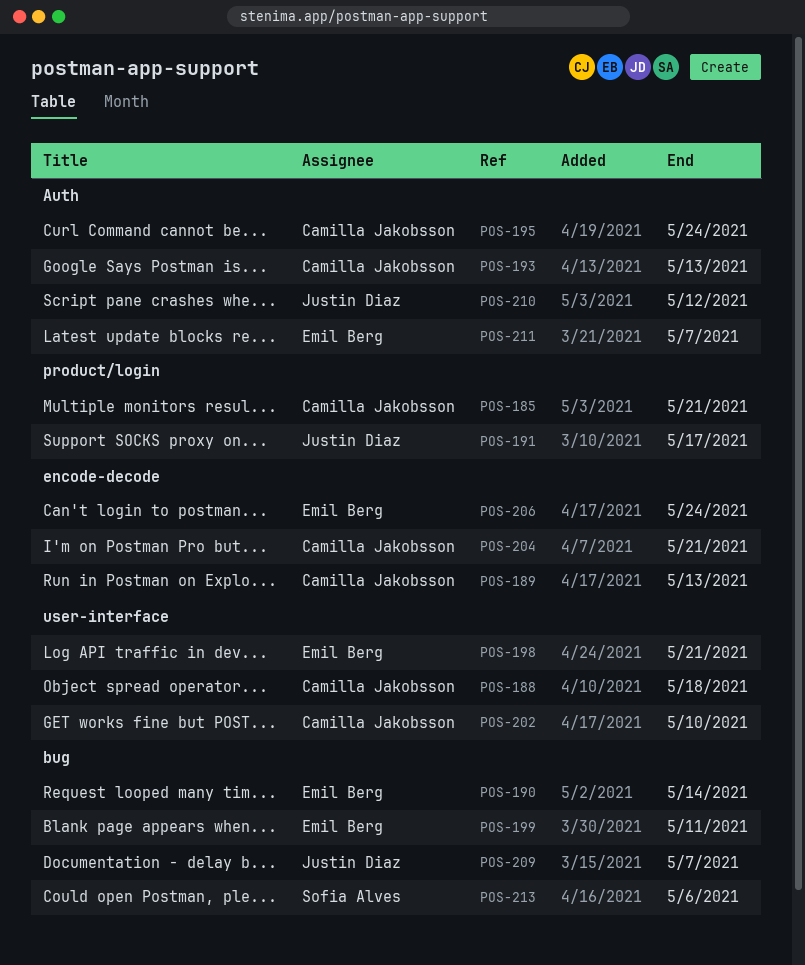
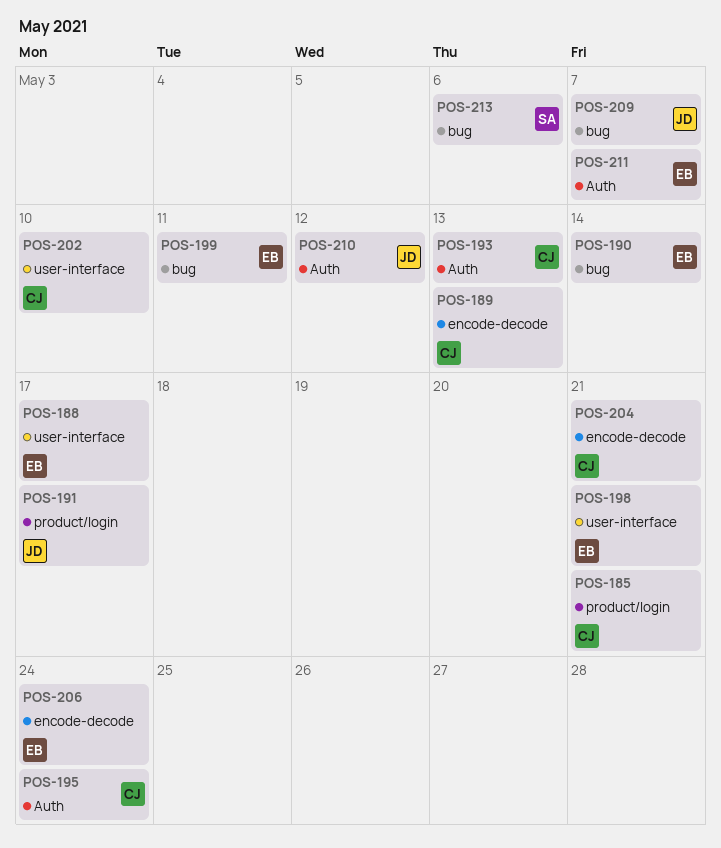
POS-188, owner: Camilla Jakobsson -> Emil Berg
POS-188, due: May 18 -> May 17

